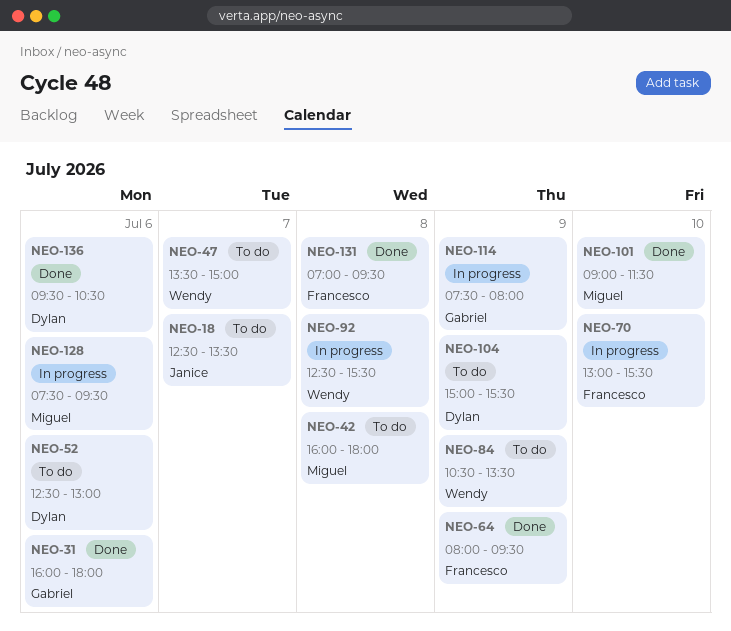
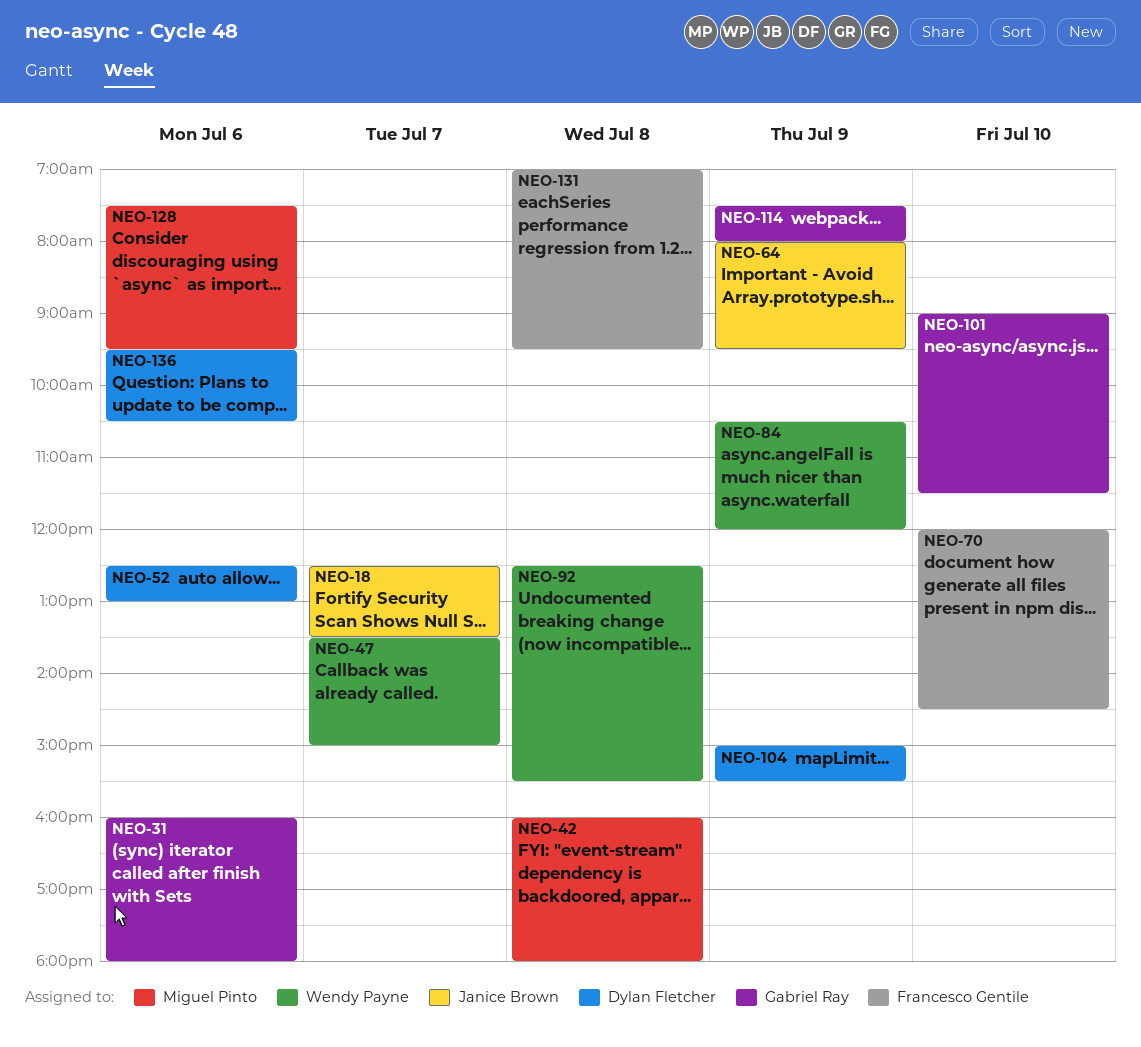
NEO-64, owner: Francesco Gentile -> Janice Brown
NEO-70, begins: 13:00 -> 12:00
NEO-70, ends: 15:30 -> 14:30
NEO-84, ends: 13:30 -> 12:00
NEO-101, owner: Miguel Pinto -> Gabriel Ray

